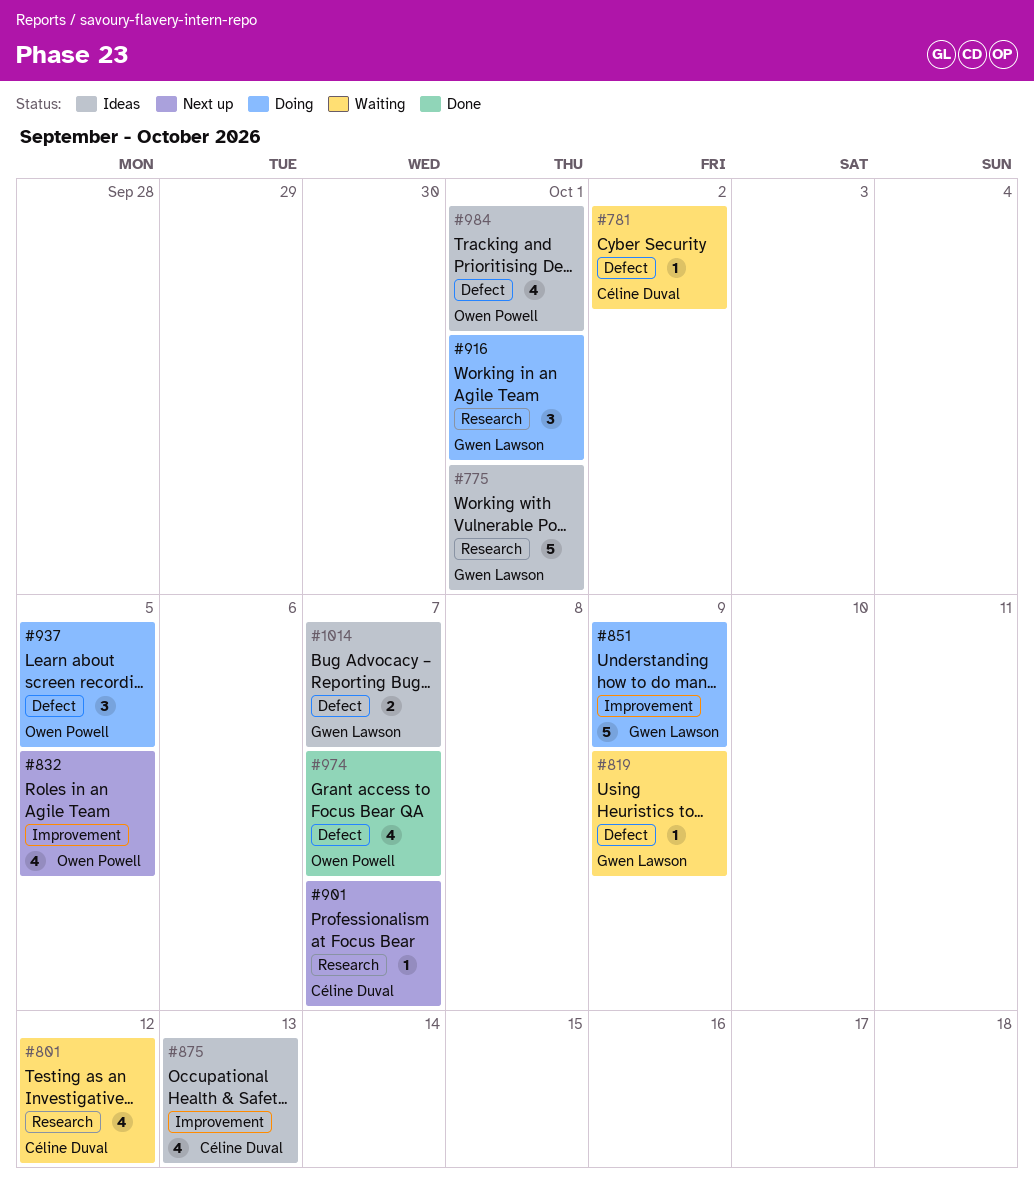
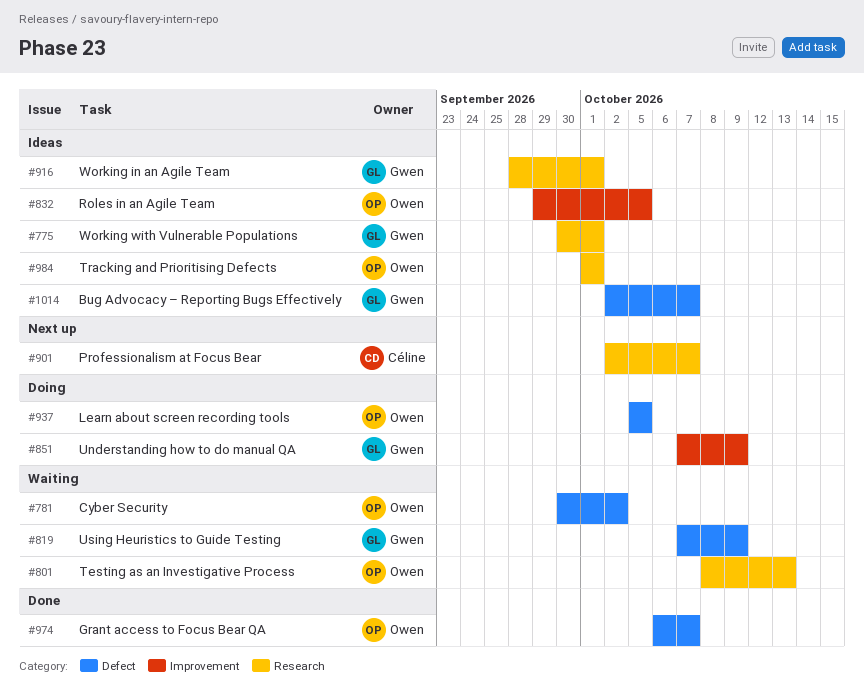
#781, owner: Céline Duval -> Owen Powell
#801, owner: Céline Duval -> Owen Powell
#801, due: Oct 12 -> Oct 13
#832, status: Next up -> Ideas
#875: present -> none
#916, status: Doing -> Ideas
#984, label: Defect -> Research

